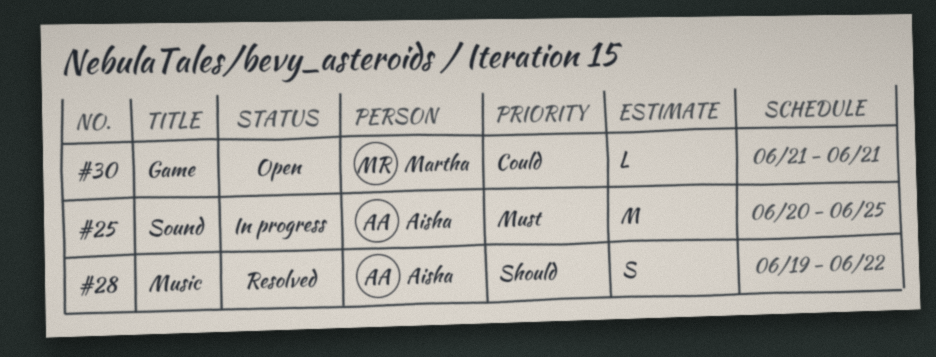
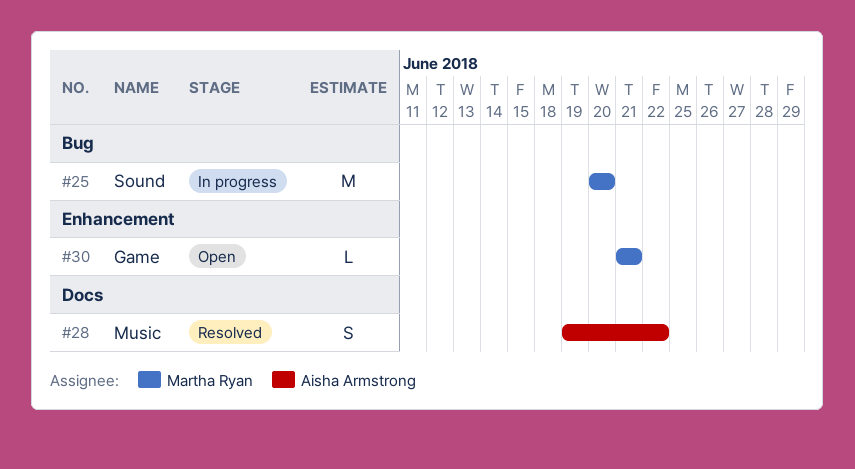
#25, owner: Aisha Armstrong -> Martha Ryan
#25, due: Jun 25 -> Jun 20

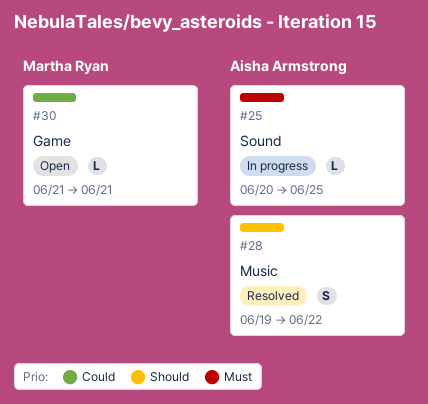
#25, owner: Martha Ryan -> Aisha Armstrong
#25, estimate: M -> L
#25, due: Jun 20 -> Jun 25

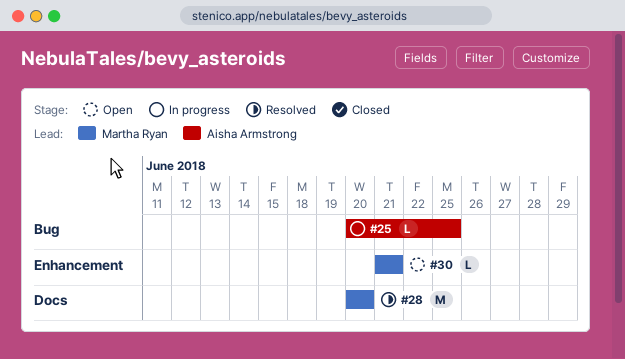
#28, owner: Aisha Armstrong -> Martha Ryan
#28, estimate: S -> M
#28, start: Jun 19 -> Jun 20
#28, due: Jun 22 -> Jun 20

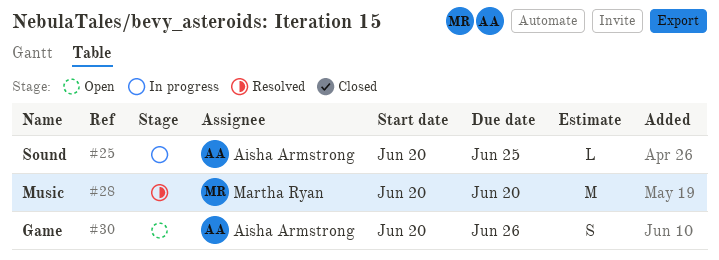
#30, owner: Martha Ryan -> Aisha Armstrong
#30, estimate: L -> S
#30, start: Jun 21 -> Jun 20
#30, due: Jun 21 -> Jun 26

